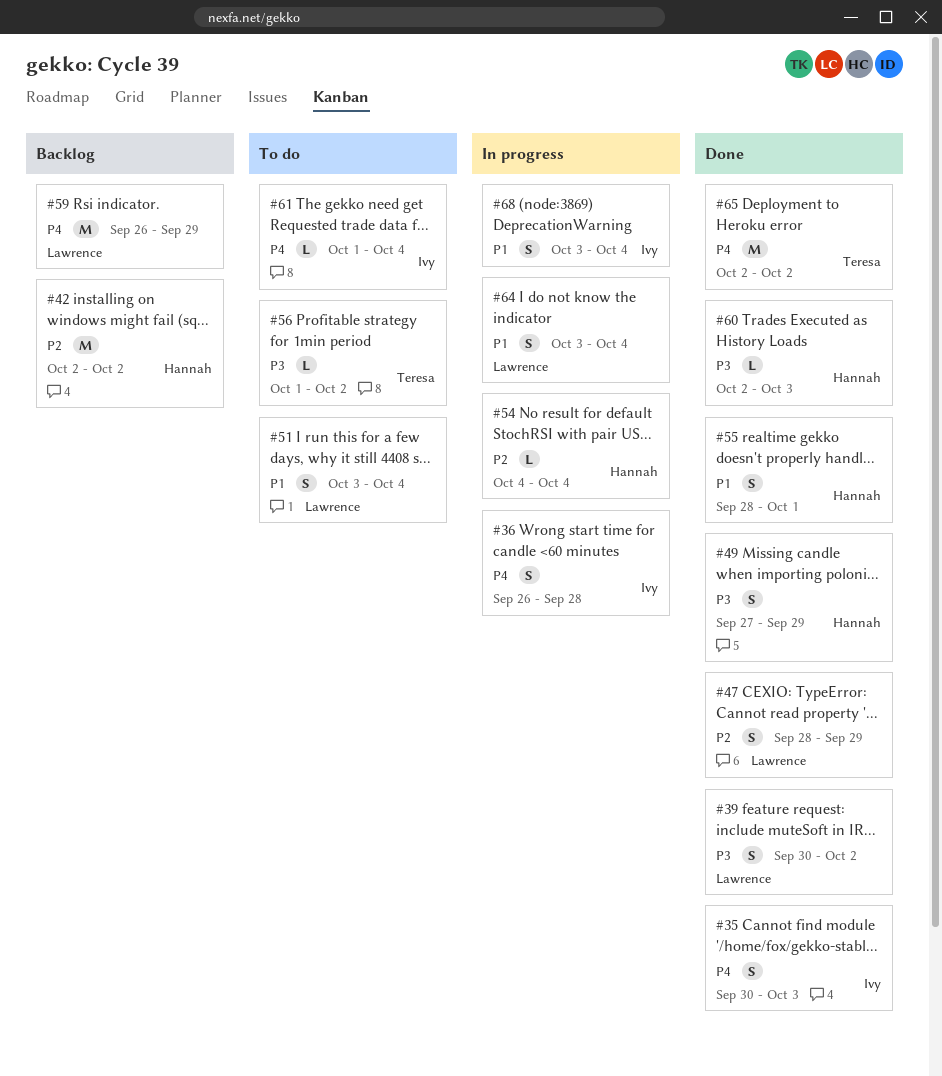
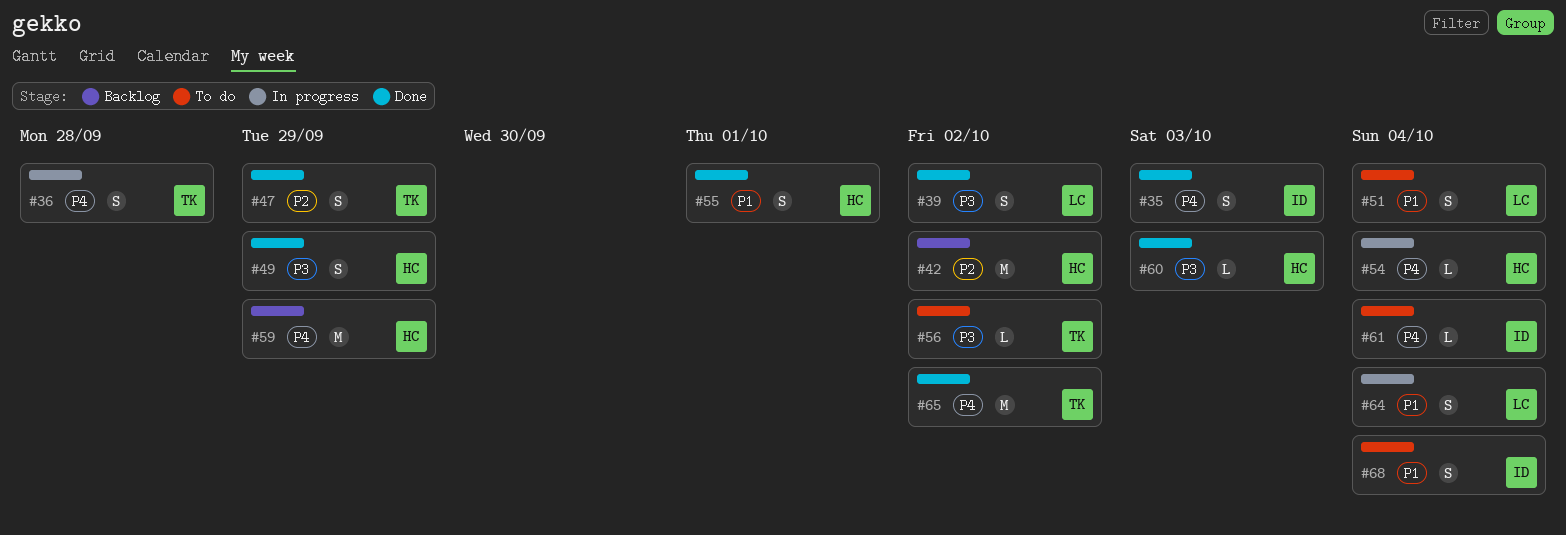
#36, owner: Ivy -> Teresa
#47, owner: Lawrence -> Teresa
#54, priority: P2 -> P4
#59, owner: Lawrence -> Hannah
#68, status: In progress -> To do

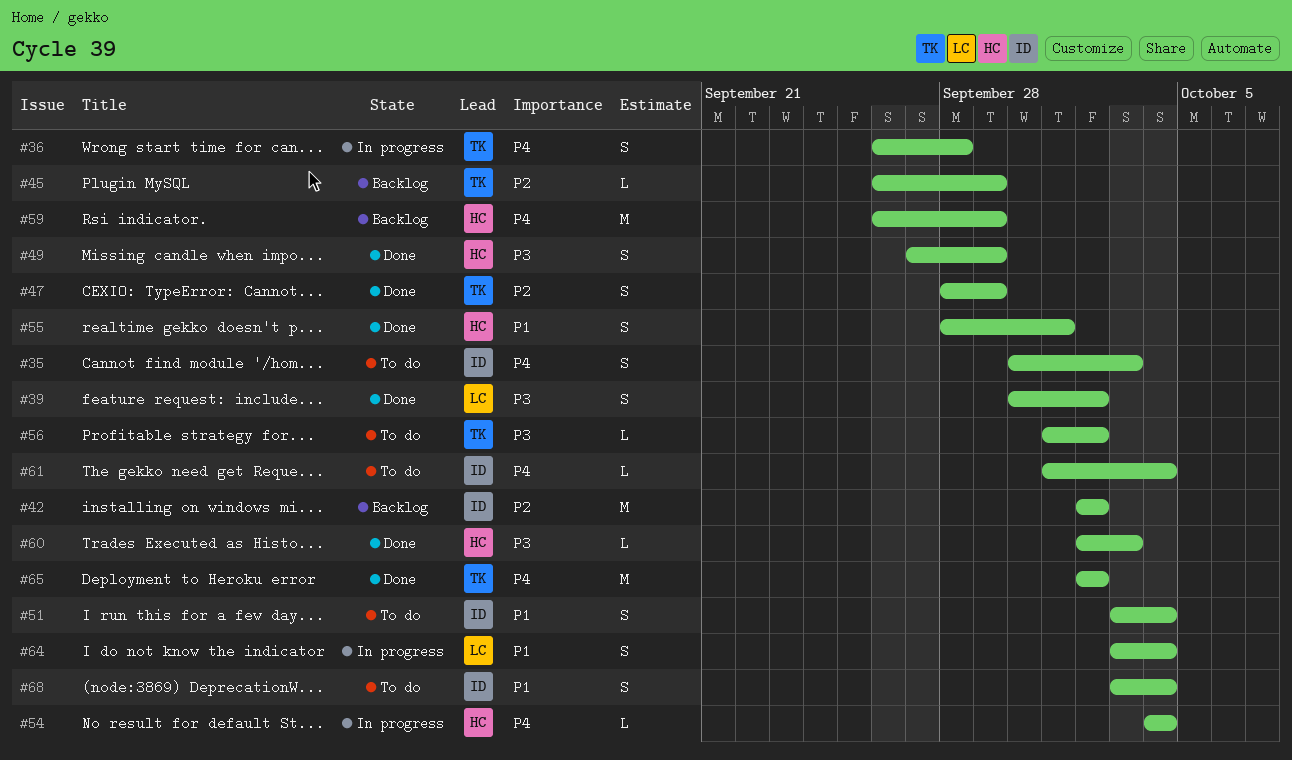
#35, status: Done -> To do
#42, owner: HC -> ID
#45: none -> present
#51, owner: LC -> ID

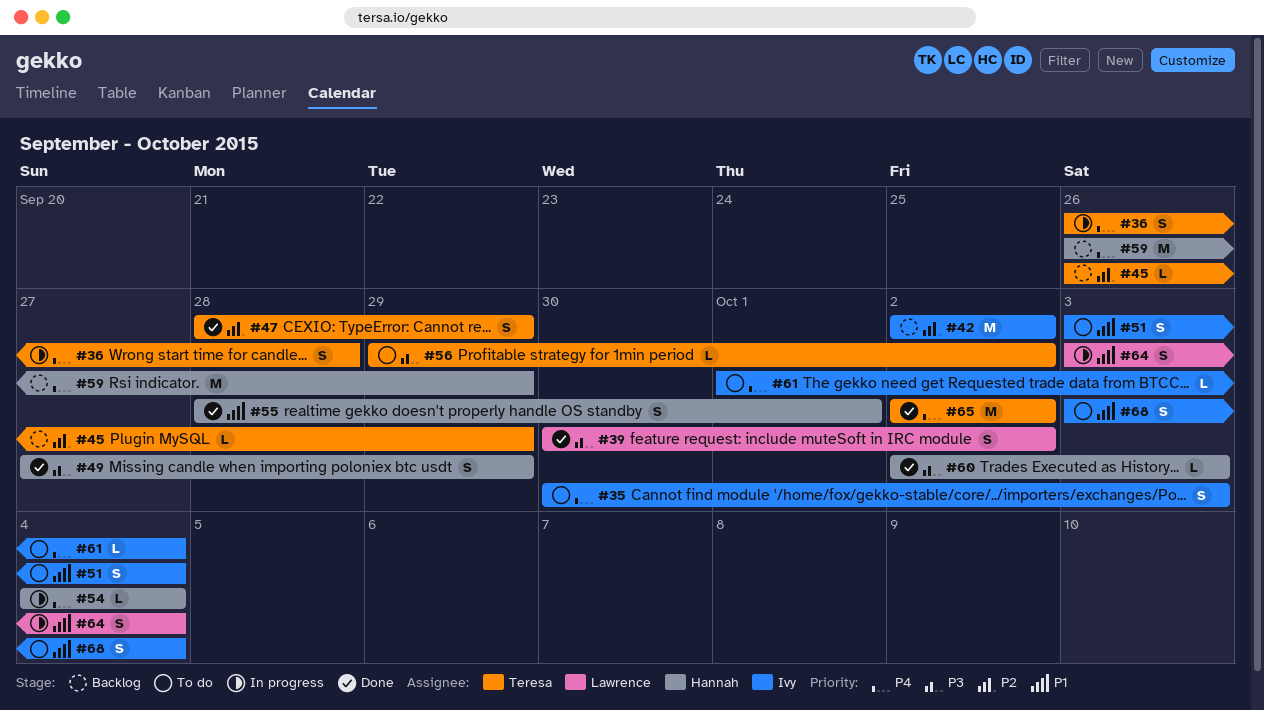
#56, start: Oct 1 -> Sep 29

